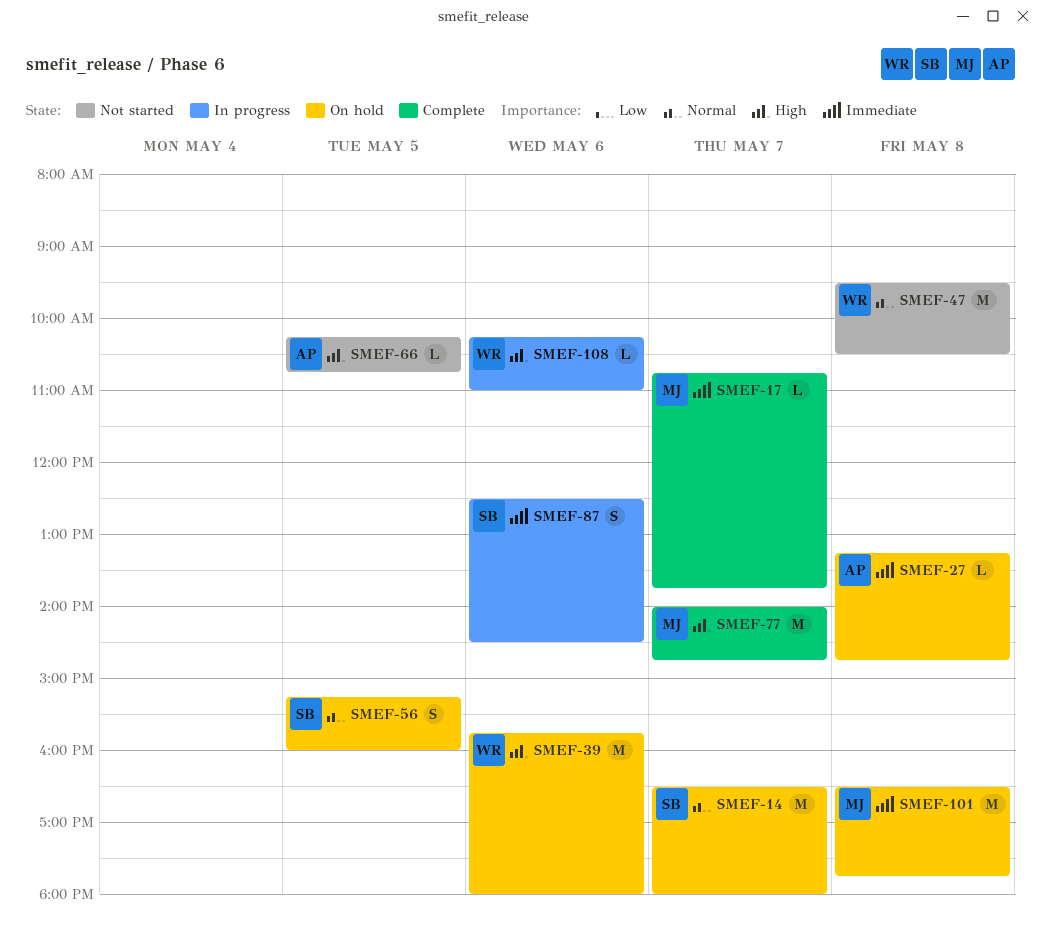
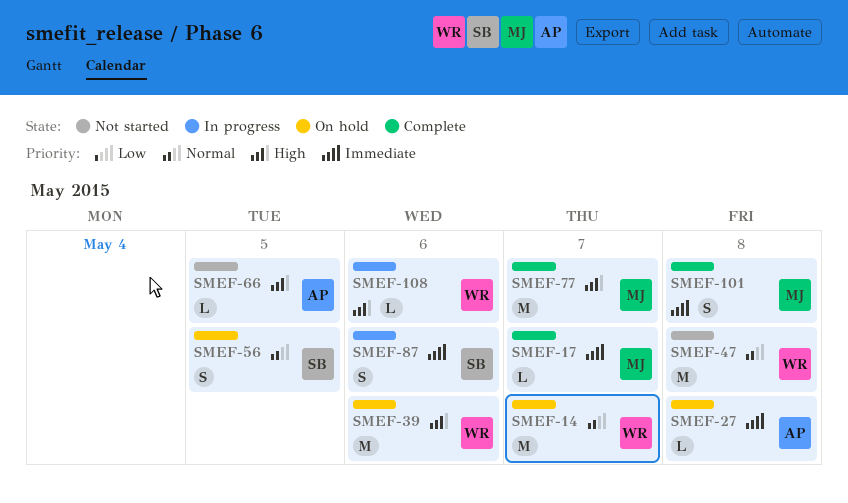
SMEF-14, owner: SB -> WR
SMEF-101, status: On hold -> Complete
SMEF-101, estimate: M -> S

